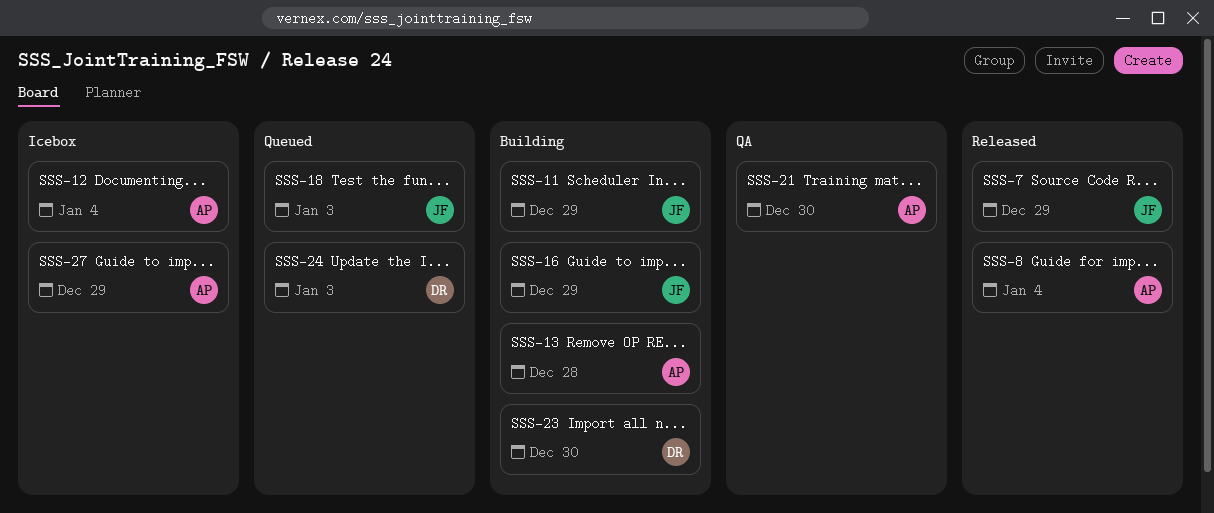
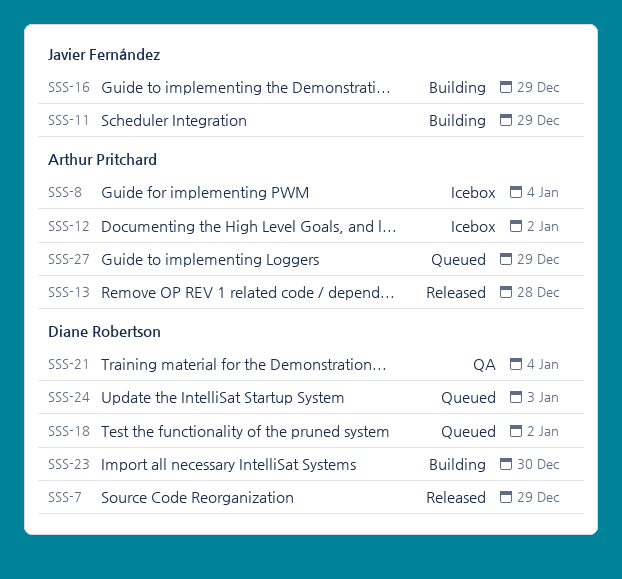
SSS-7, owner: Javier Fernández -> Diane Robertson
SSS-8, status: Released -> Icebox
SSS-12, due: Jan 4 -> Jan 2
SSS-13, status: Building -> Released
SSS-18, owner: Javier Fernández -> Diane Robertson
SSS-18, due: Jan 3 -> Jan 2
SSS-21, owner: Arthur Pritchard -> Diane Robertson
SSS-21, due: Dec 30 -> Jan 4
SSS-27, status: Icebox -> Queued

